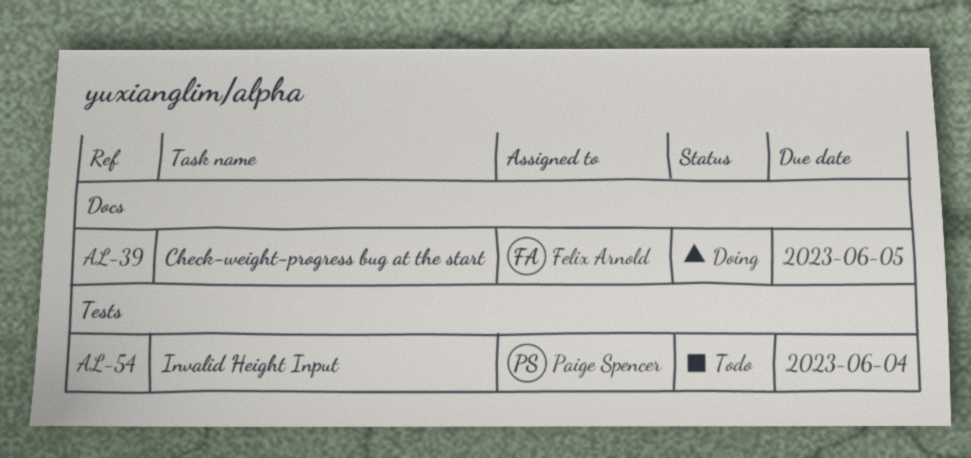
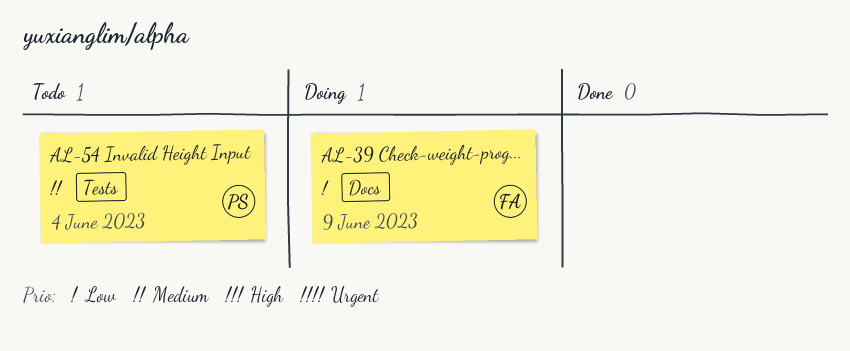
AL-39, due: Jun 5 -> Jun 9

